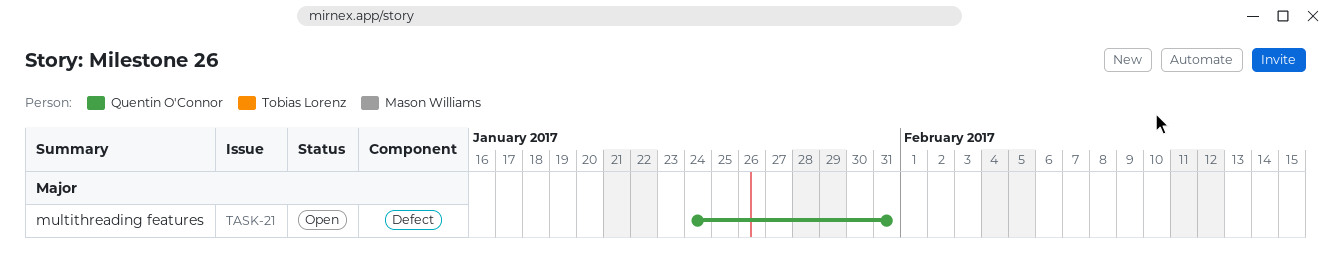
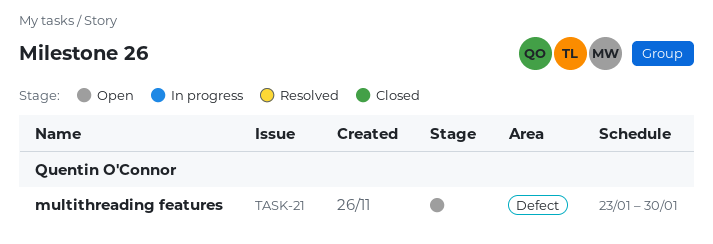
TASK-21, start: Jan 24 -> Jan 23
TASK-21, due: Jan 31 -> Jan 30

